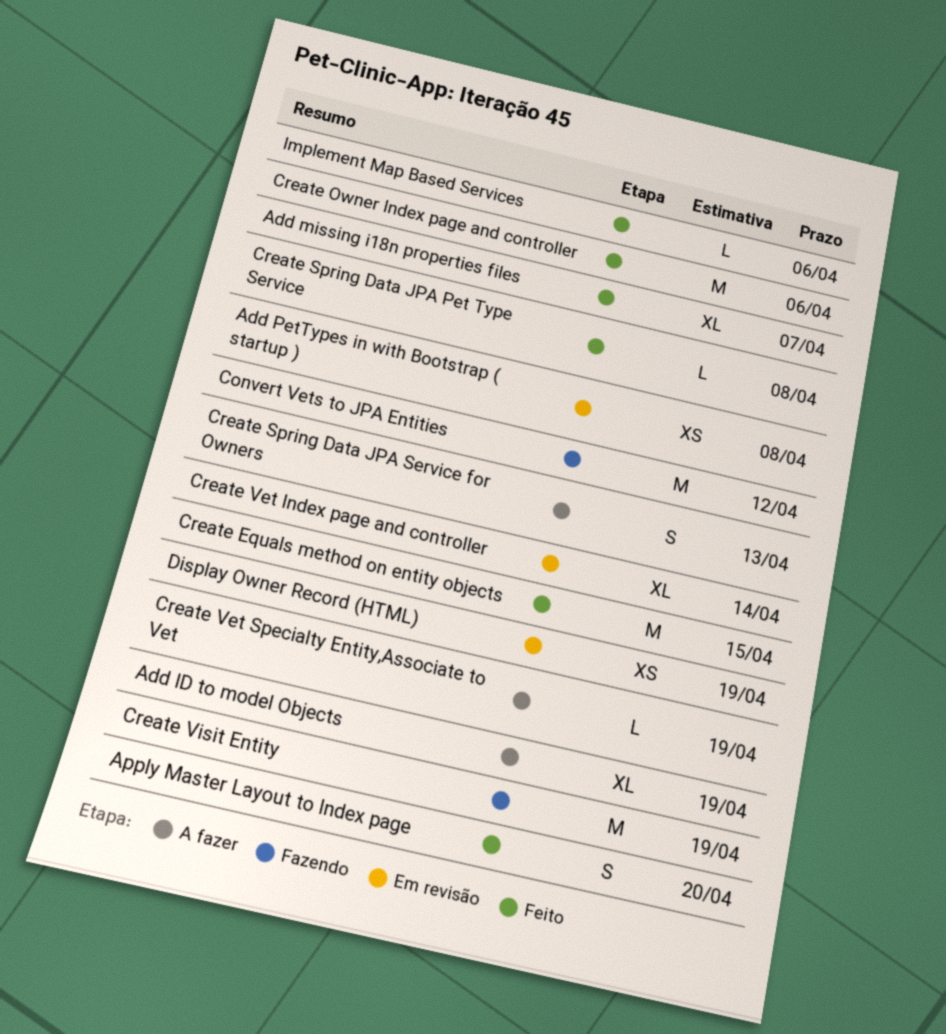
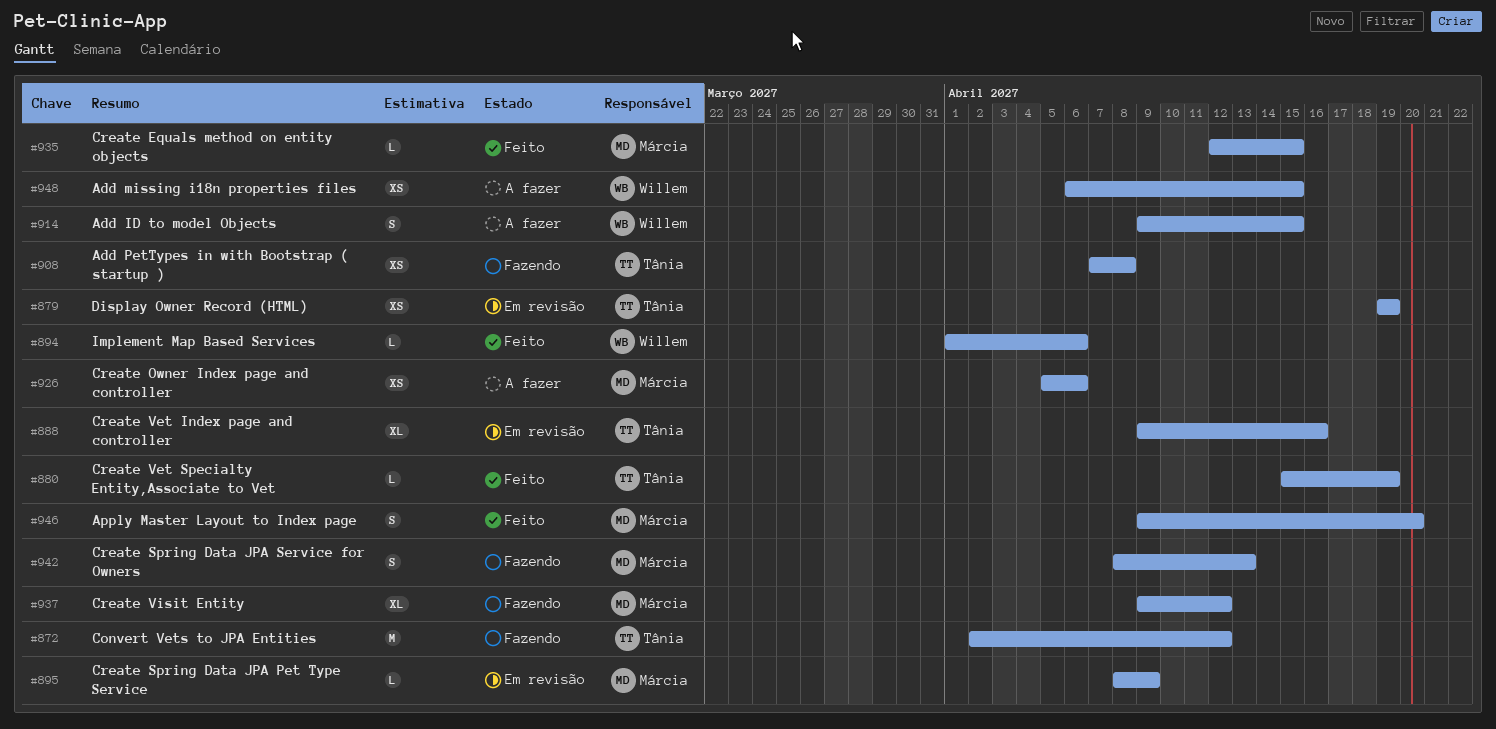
Add ID to model Objects, estimate: XL -> S
Add ID to model Objects, due: Apr 19 -> Apr 15
Add missing i18n properties files, status: Feito -> A fazer
Add missing i18n properties files, estimate: XL -> XS
Add missing i18n properties files, due: Apr 7 -> Apr 15
Add PetTypes in with Bootstrap ( startup ), status: Em revisão -> Fazendo
Create Equals method on entity objects, estimate: M -> L
Create Owner Index page and controller, status: Feito -> A fazer
Create Owner Index page and controller, estimate: M -> XS
Create Spring Data JPA Pet Type Service, status: Feito -> Em revisão
Create Spring Data JPA Pet Type Service, due: Apr 8 -> Apr 9
Create Spring Data JPA Service for Owners, status: A fazer -> Fazendo
Create Vet Index page and controller, due: Apr 14 -> Apr 16
Create Vet Specialty Entity,Associate to Vet, status: A fazer -> Feito
Create Visit Entity, estimate: M -> XL
Create Visit Entity, due: Apr 19 -> Apr 12

